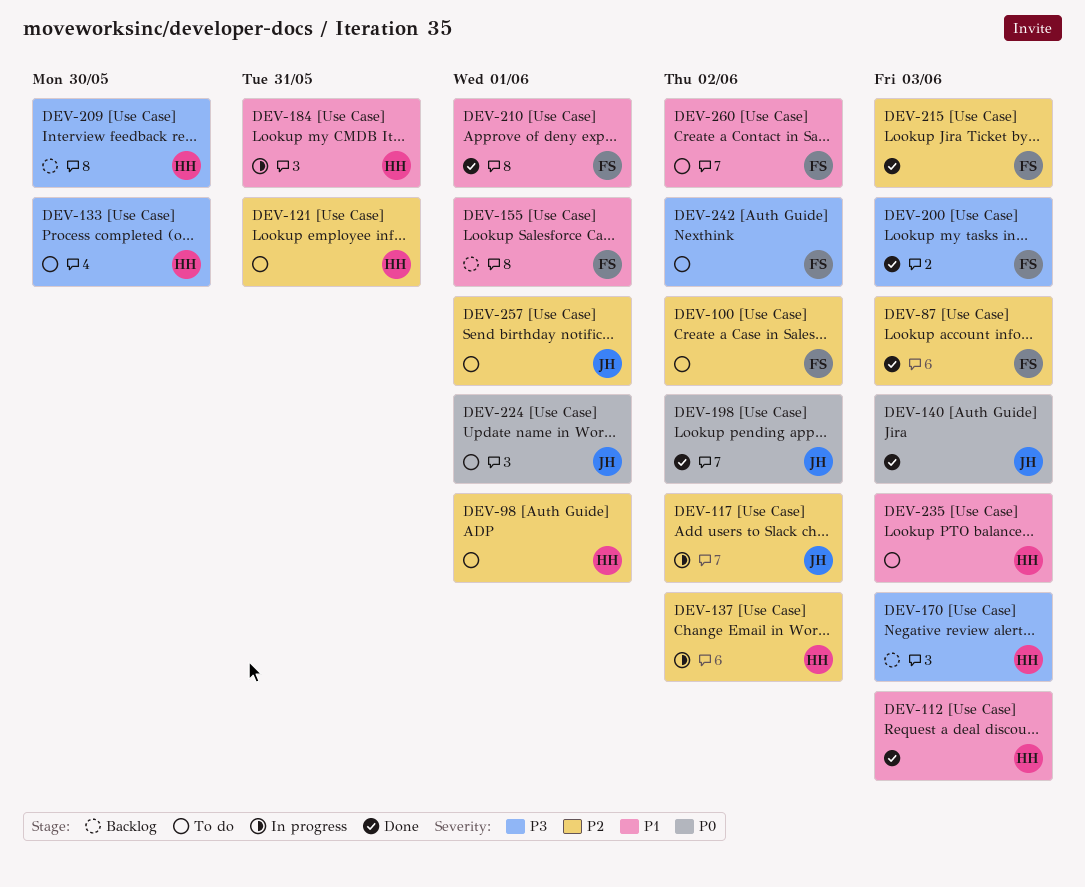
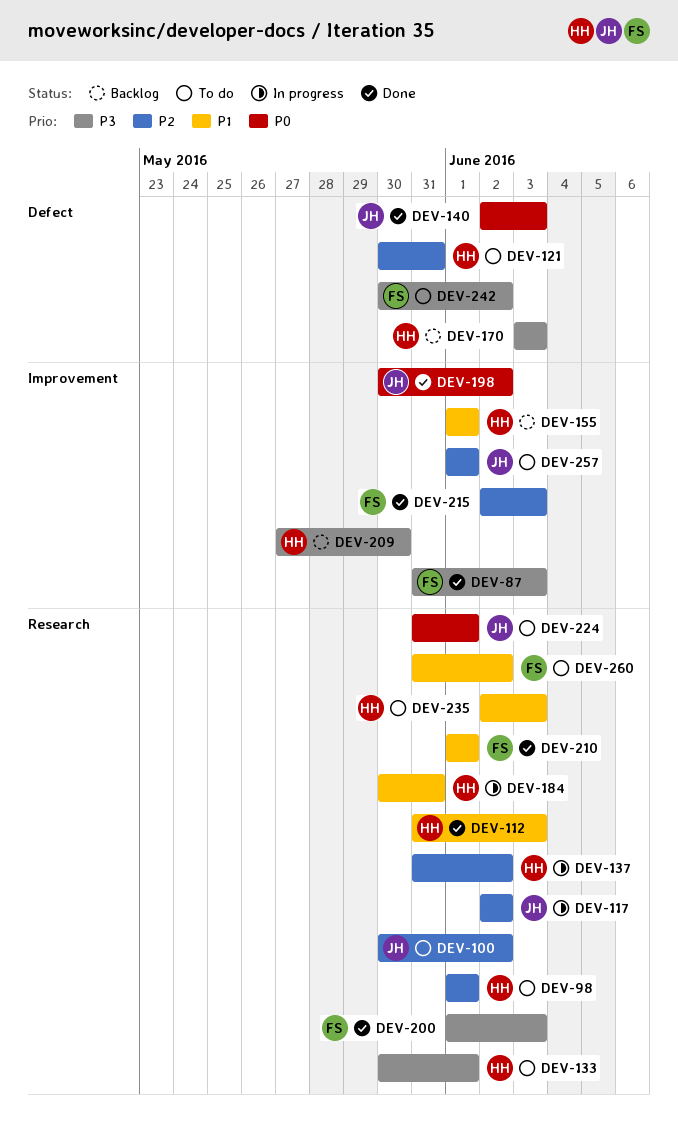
DEV-87, priority: P2 -> P3
DEV-100, owner: FS -> JH
DEV-133, due: May 30 -> Jun 1
DEV-155, owner: FS -> HH

